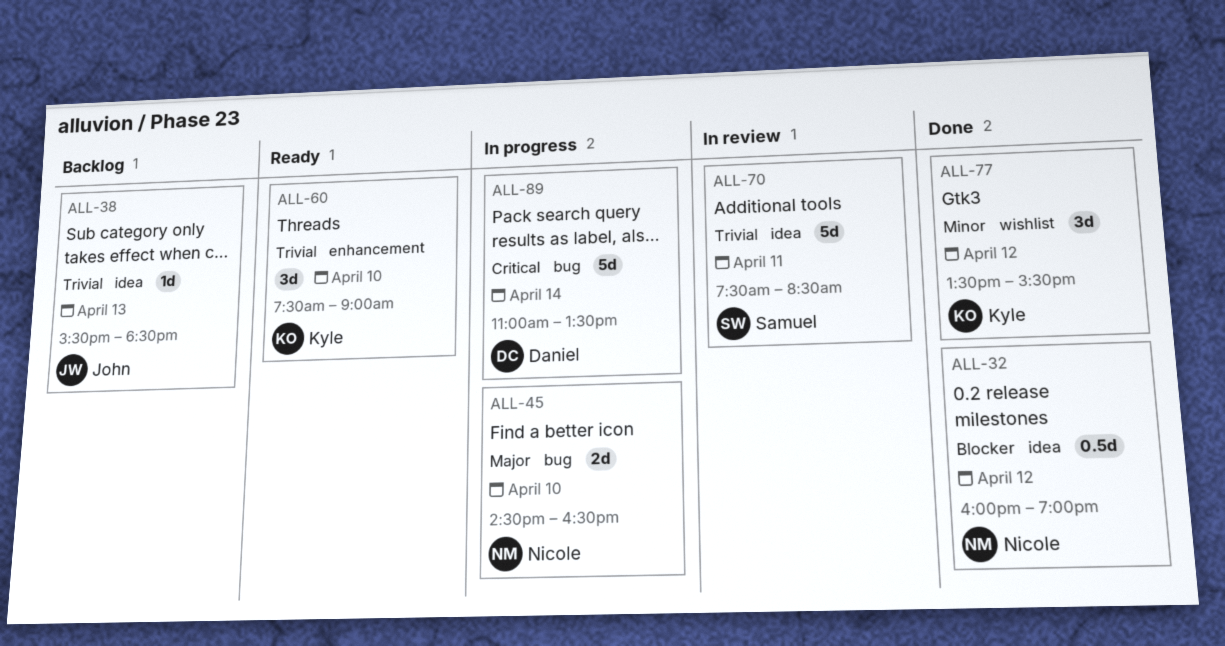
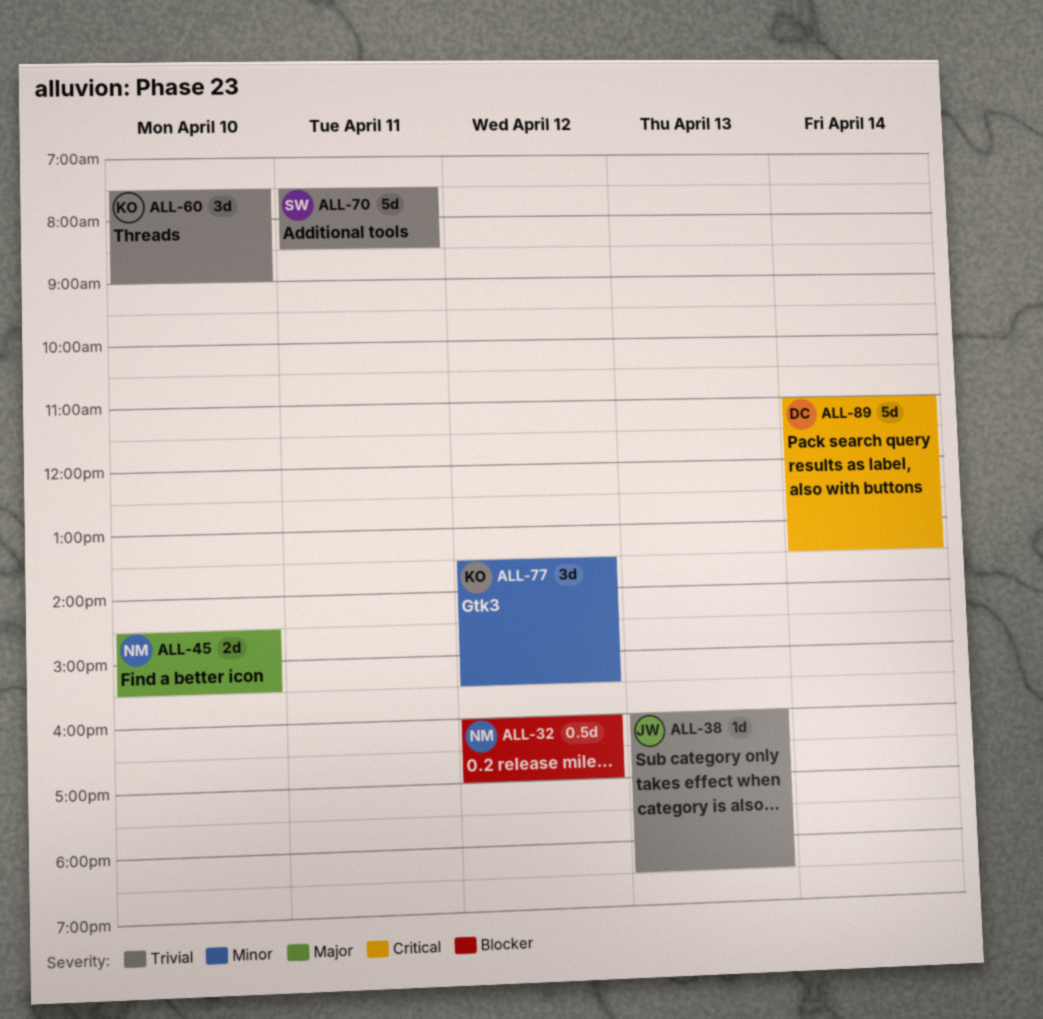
ALL-32, ends: 19:00 -> 17:00
ALL-38, begins: 15:30 -> 16:00
ALL-45, ends: 16:30 -> 15:30

